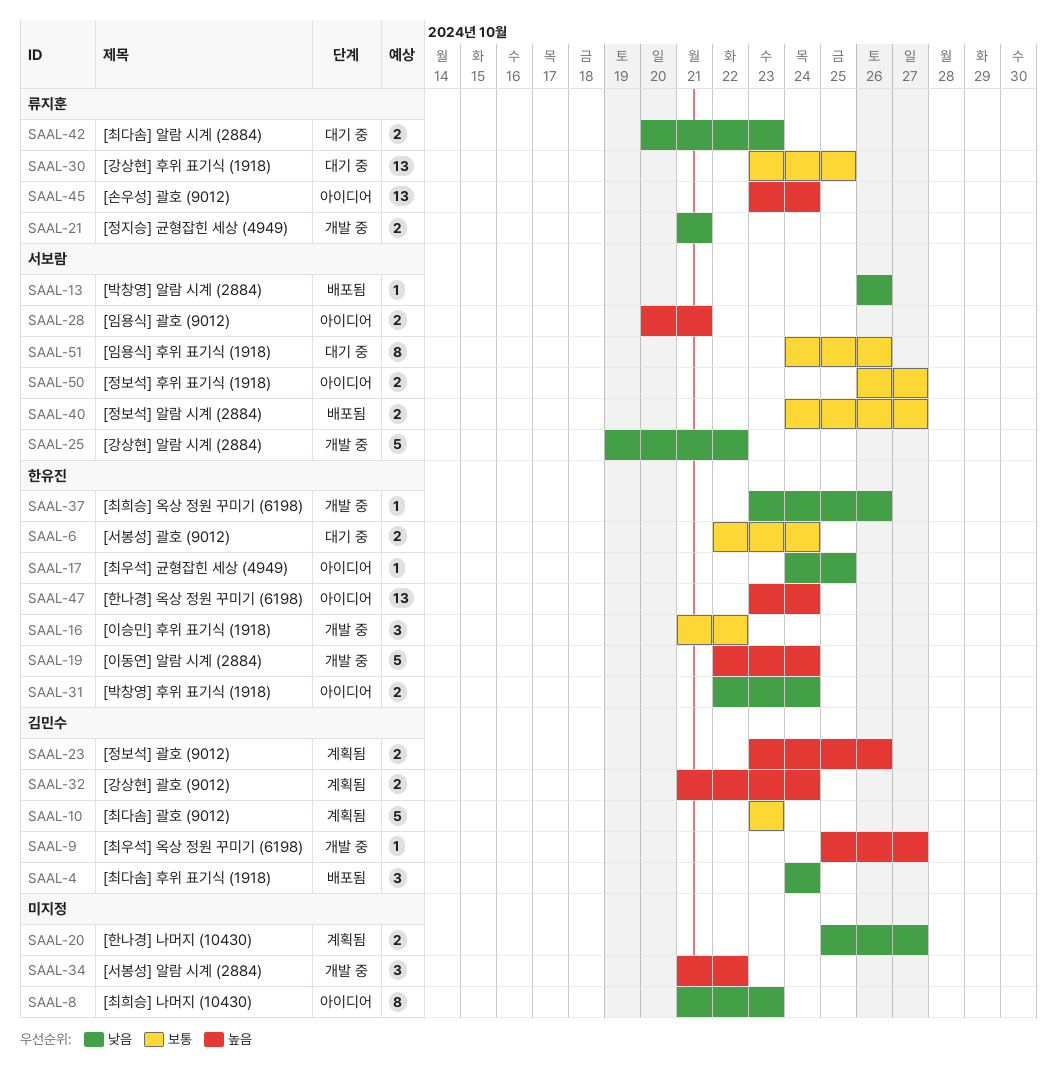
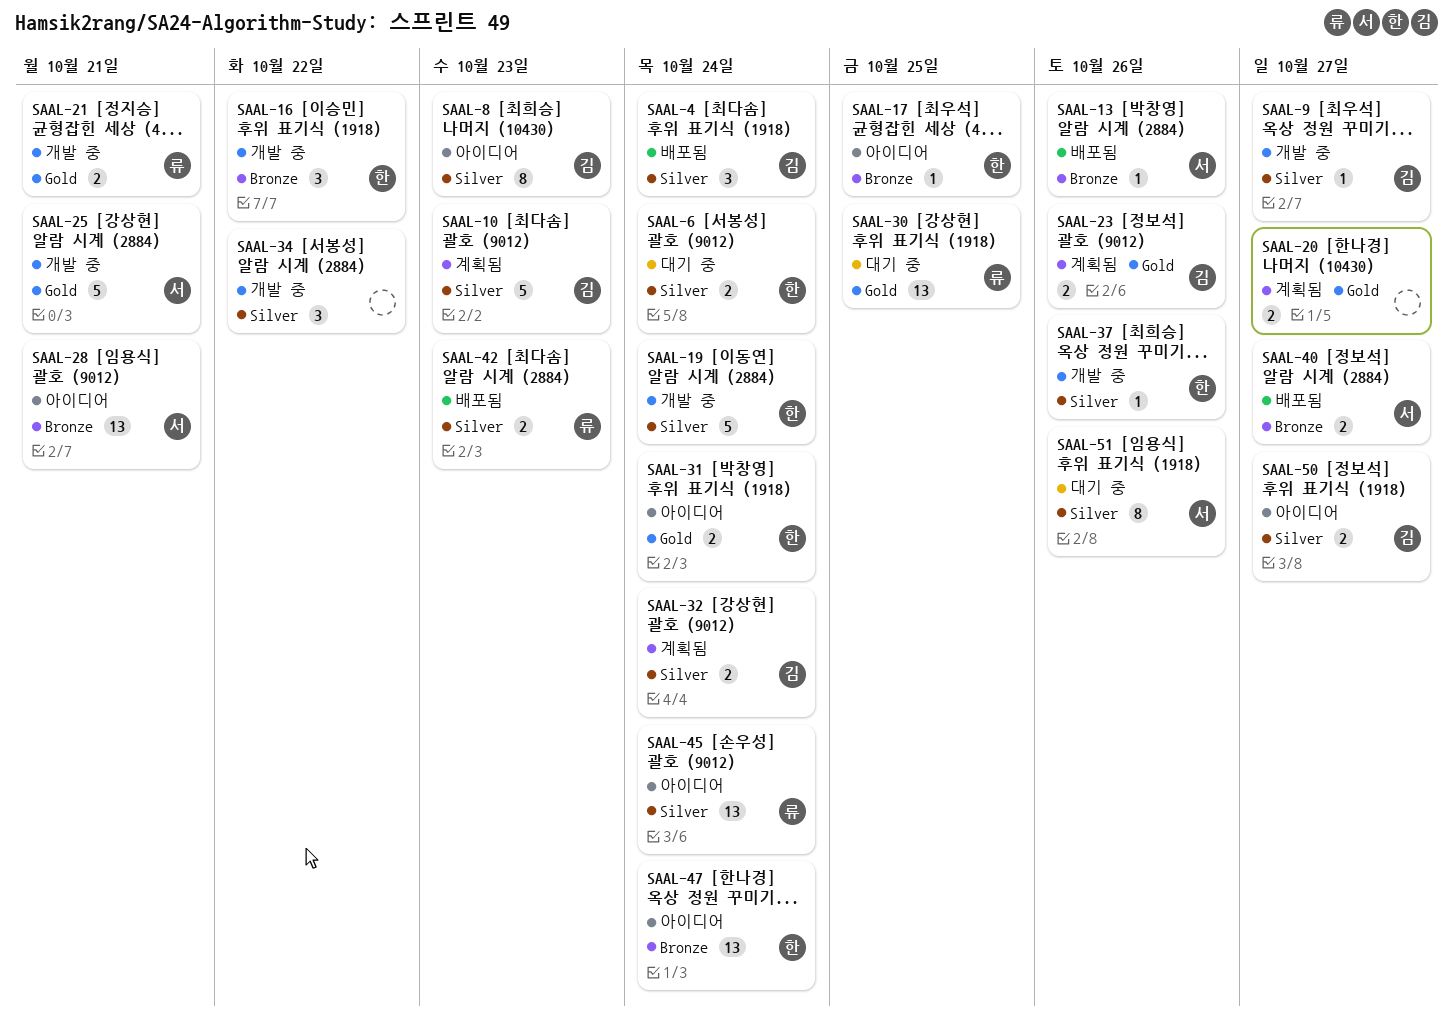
SAAL-8, owner: none -> 김민수
SAAL-25, due: Oct 22 -> Oct 21
SAAL-28, estimate: 2 -> 13
SAAL-42, status: 대기 중 -> 배포됨
SAAL-50, owner: 서보람 -> 김민수

